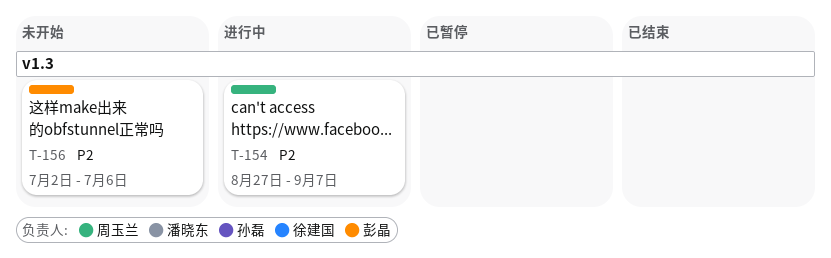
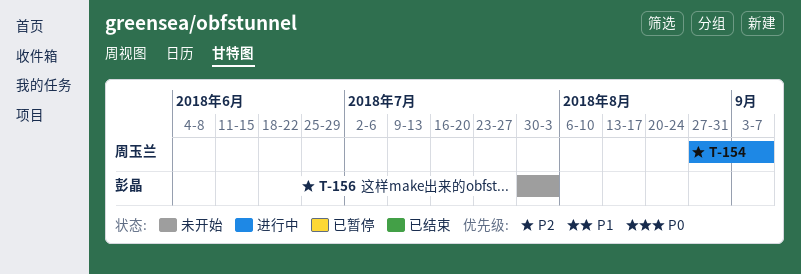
T-156, start: Jul 2 -> Jul 30
T-156, due: Jul 6 -> Aug 3

